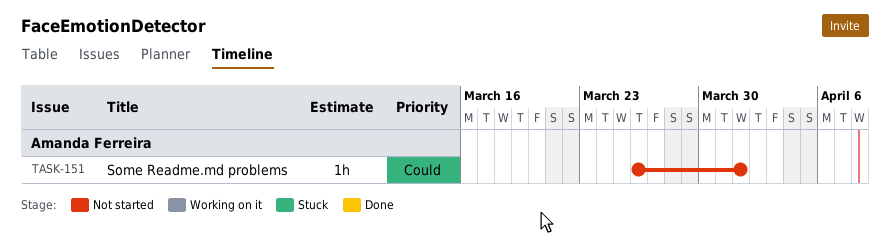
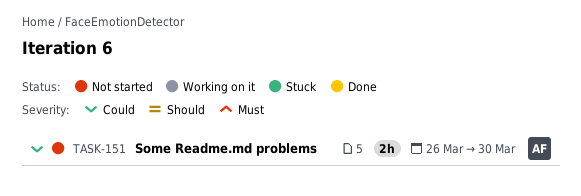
TASK-151, estimate: 1h -> 2h
TASK-151, due: Apr 1 -> Mar 30

